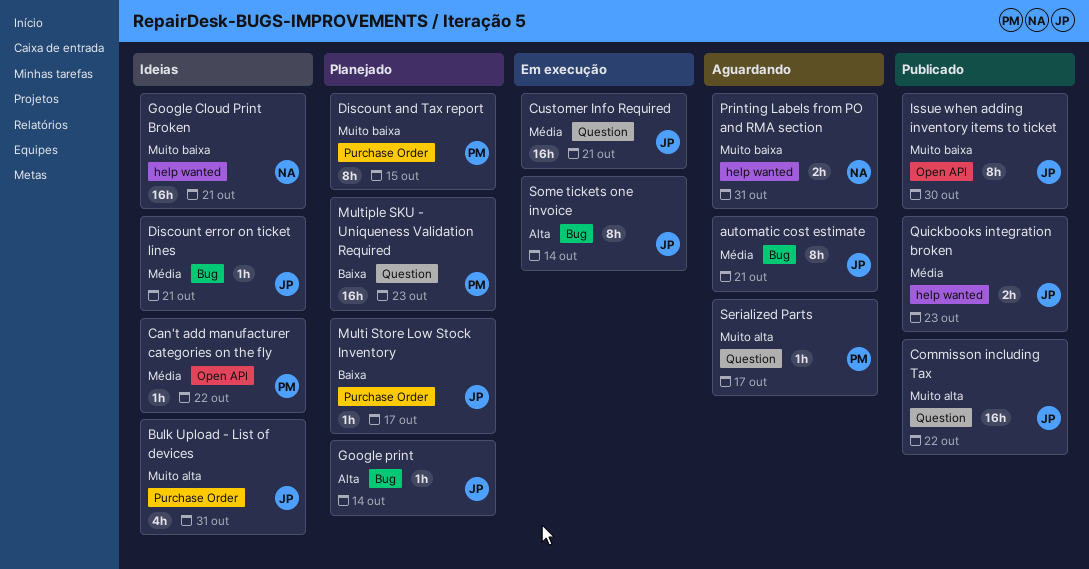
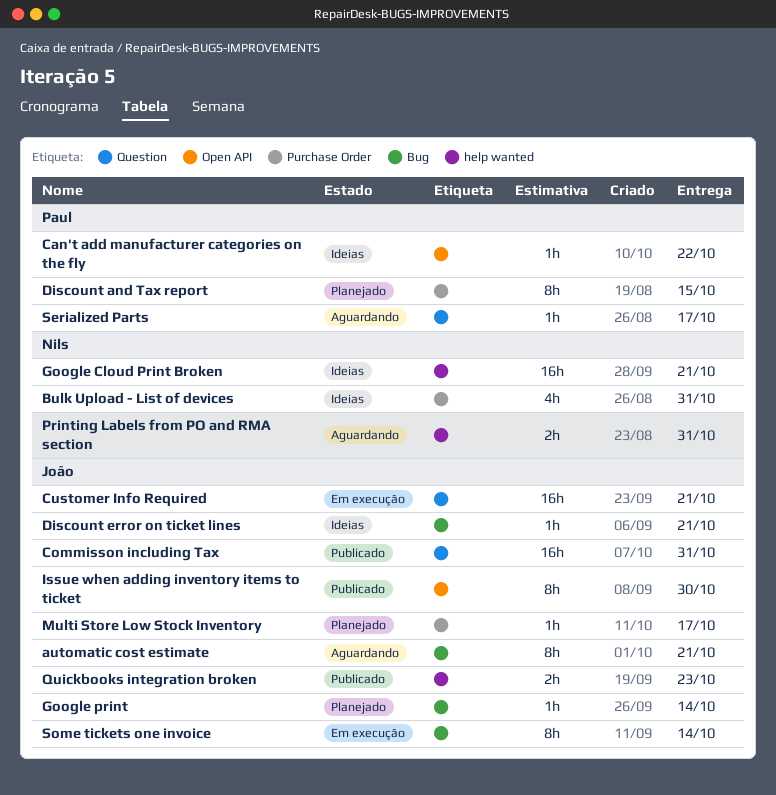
Bulk Upload - List of devices, owner: João -> Nils
Commisson including Tax, due: Oct 22 -> Oct 31
Multiple SKU - Uniqueness Validation Required: present -> none

